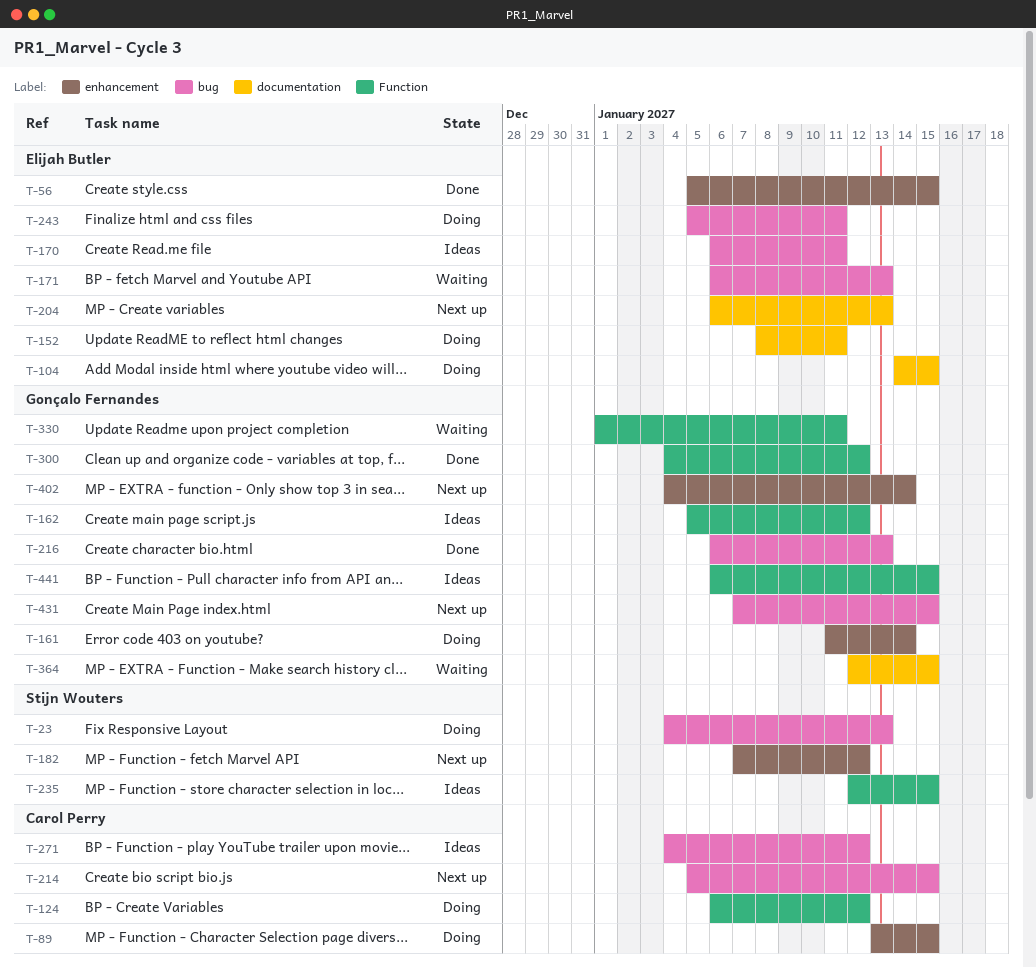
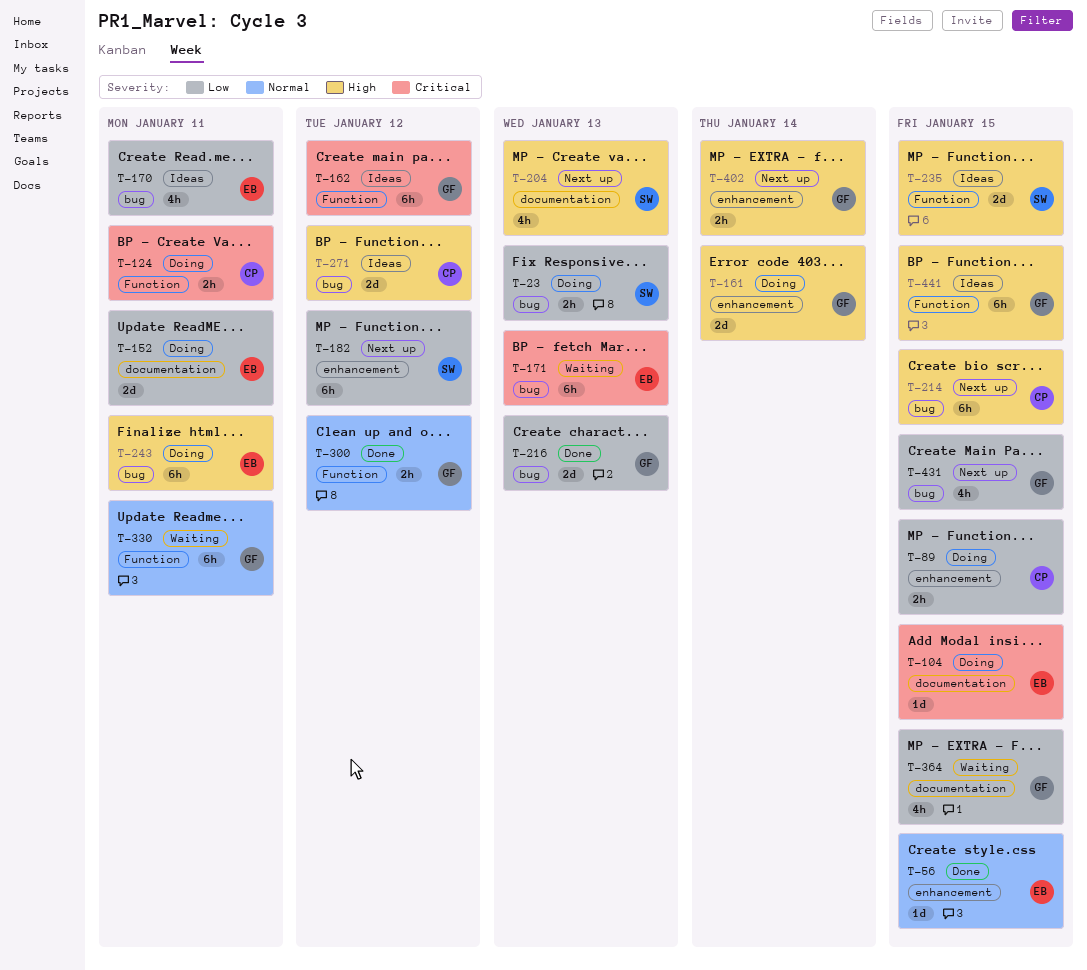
T-124, due: Jan 12 -> Jan 11
T-204, owner: Elijah Butler -> Stijn Wouters

